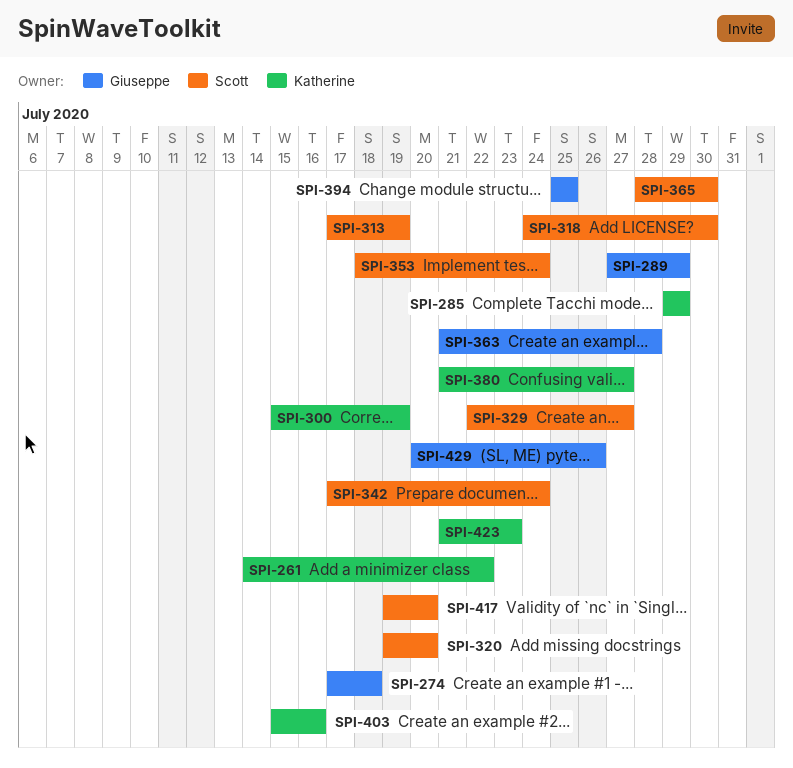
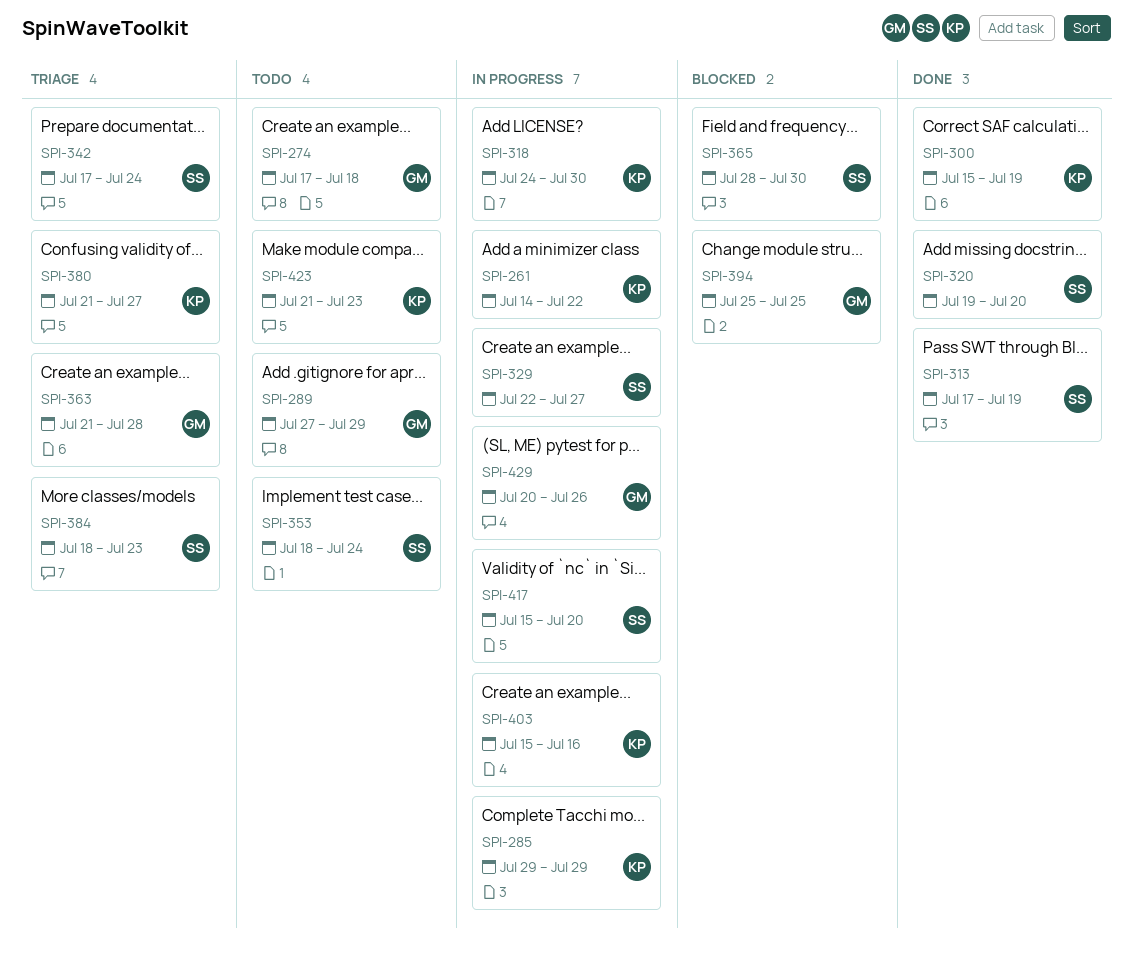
SPI-318, owner: Scott -> Katherine
SPI-384: none -> present
SPI-417, start: Jul 19 -> Jul 15

